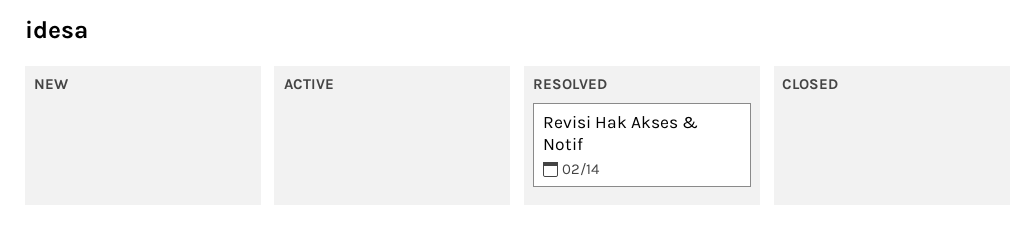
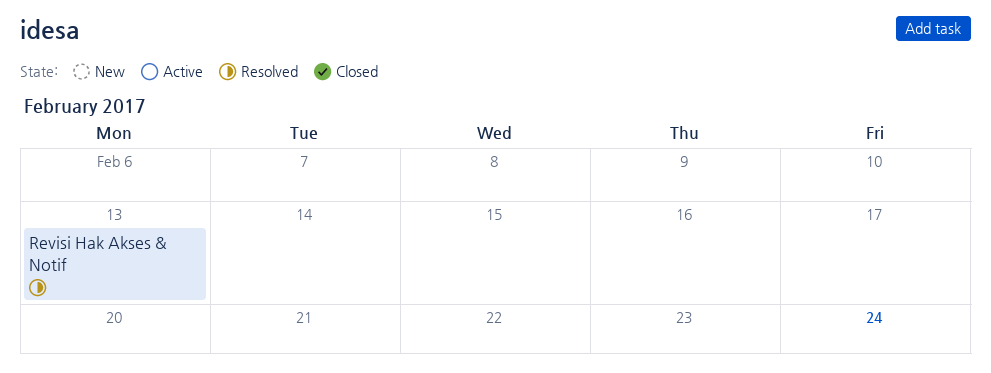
Revisi Hak Akses & Notif, due: Feb 14 -> Feb 13

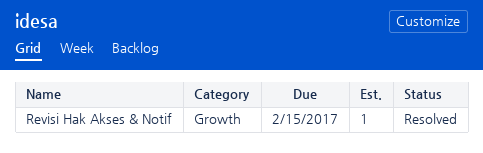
Revisi Hak Akses & Notif, due: Feb 13 -> Feb 15

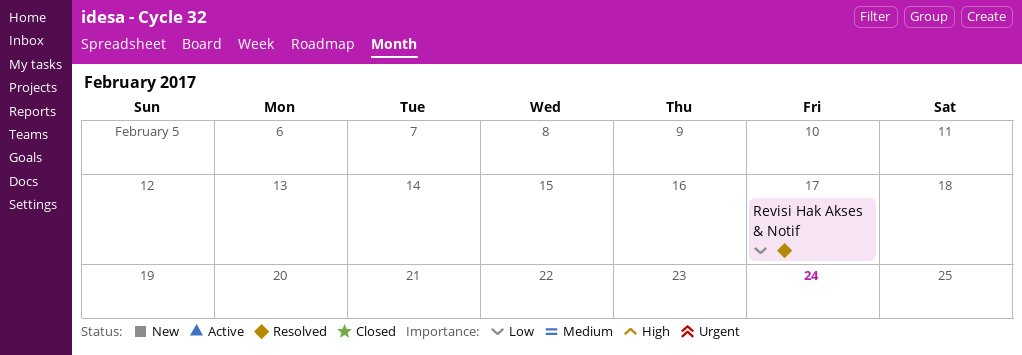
Revisi Hak Akses & Notif, due: Feb 15 -> Feb 17

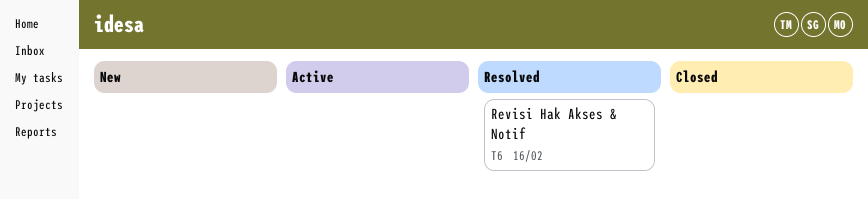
Revisi Hak Akses & Notif, due: Feb 17 -> Feb 16

